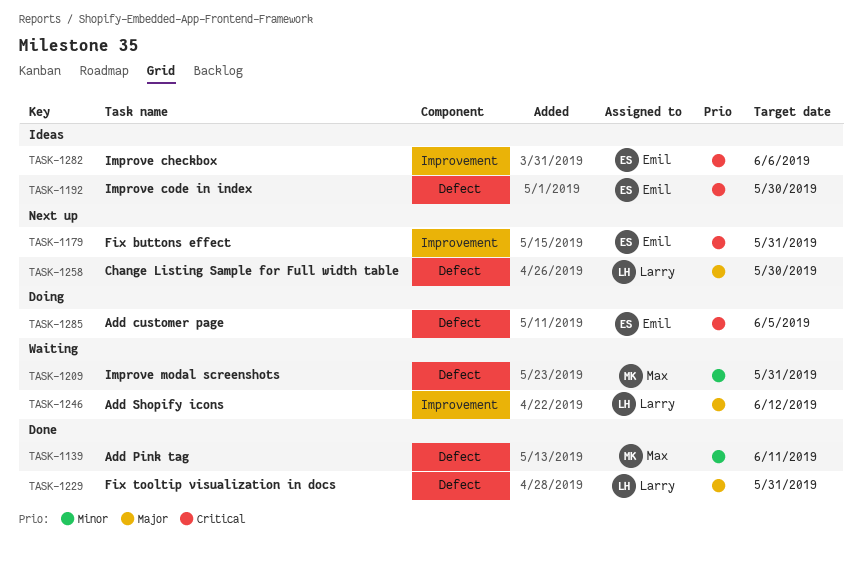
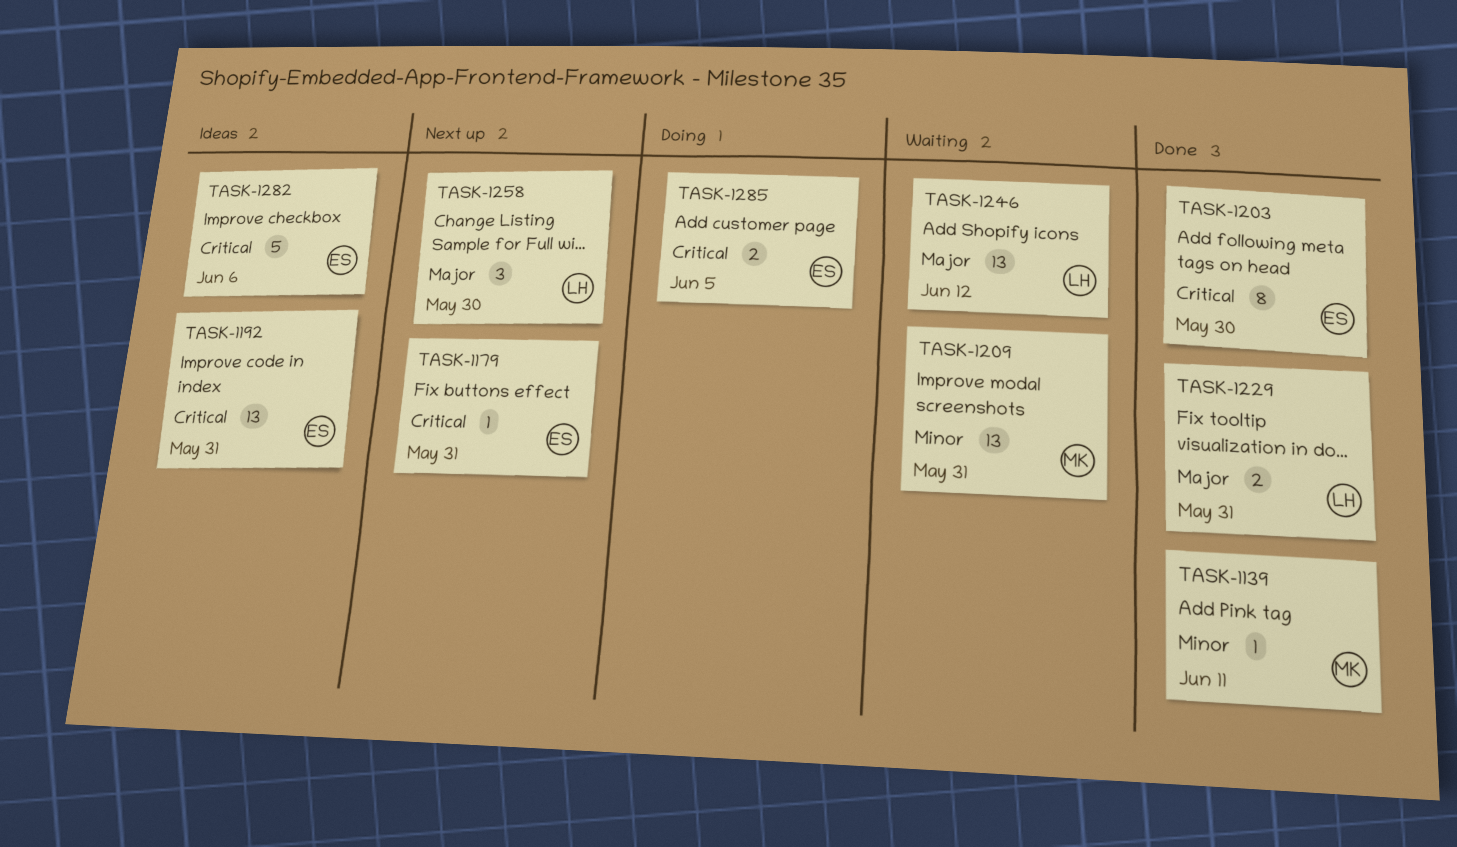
TASK-1192, due: May 30 -> May 31
TASK-1203: none -> present

